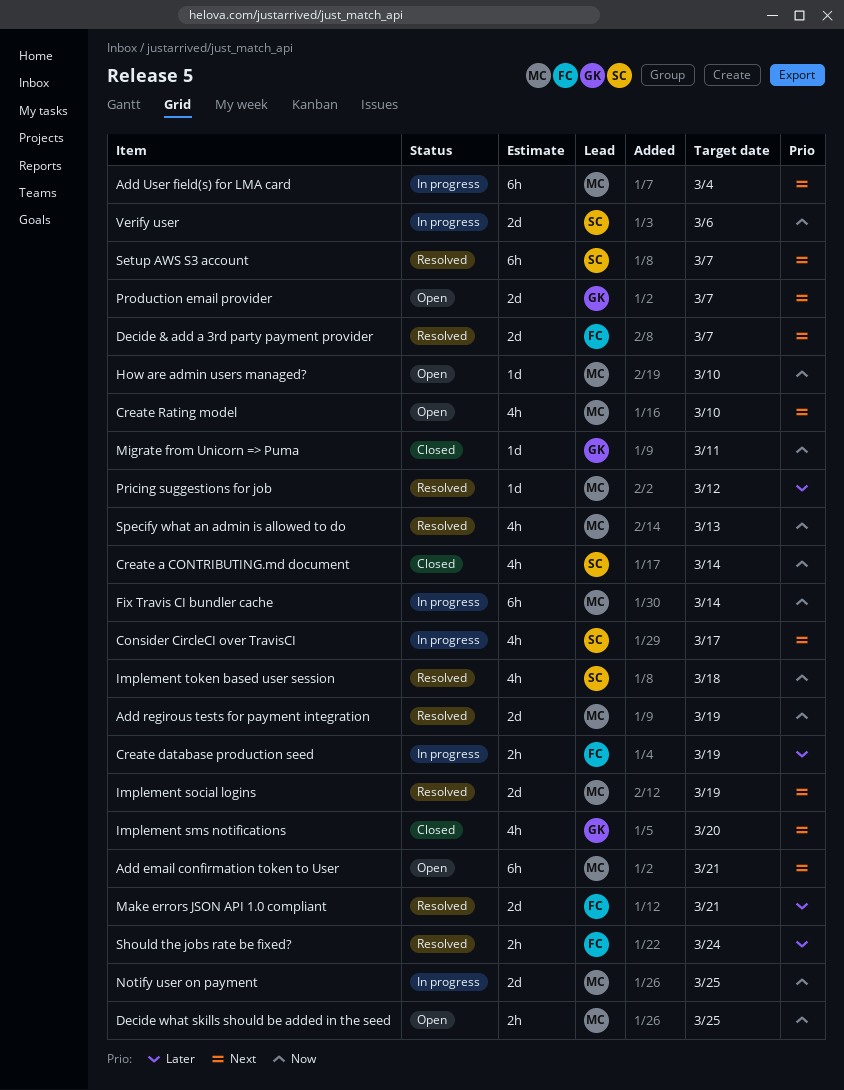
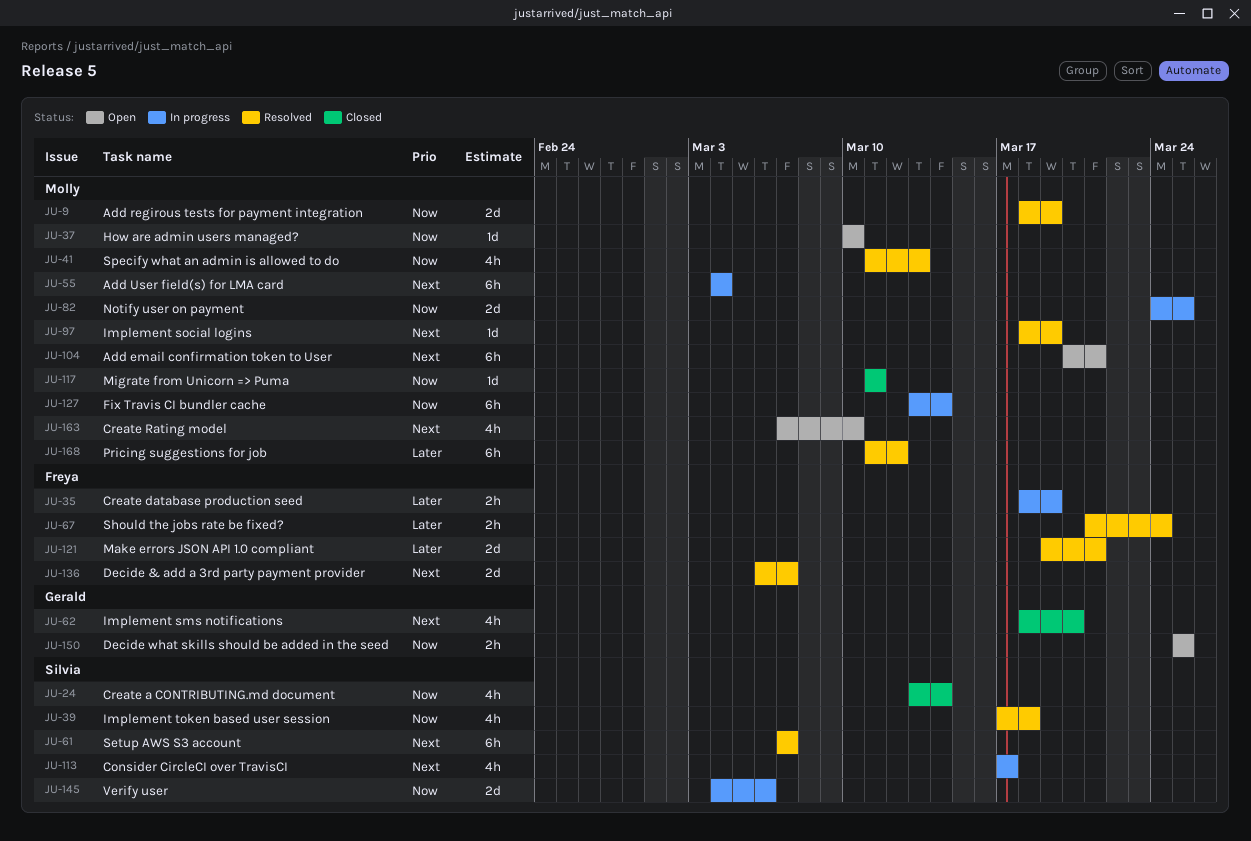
Decide what skills should be added in the seed, owner: Molly -> Gerald
Implement social logins, estimate: 2d -> 1d
Migrate from Unicorn => Puma, owner: Gerald -> Molly
Pricing suggestions for job, estimate: 1d -> 6h
Production email provider: present -> none

